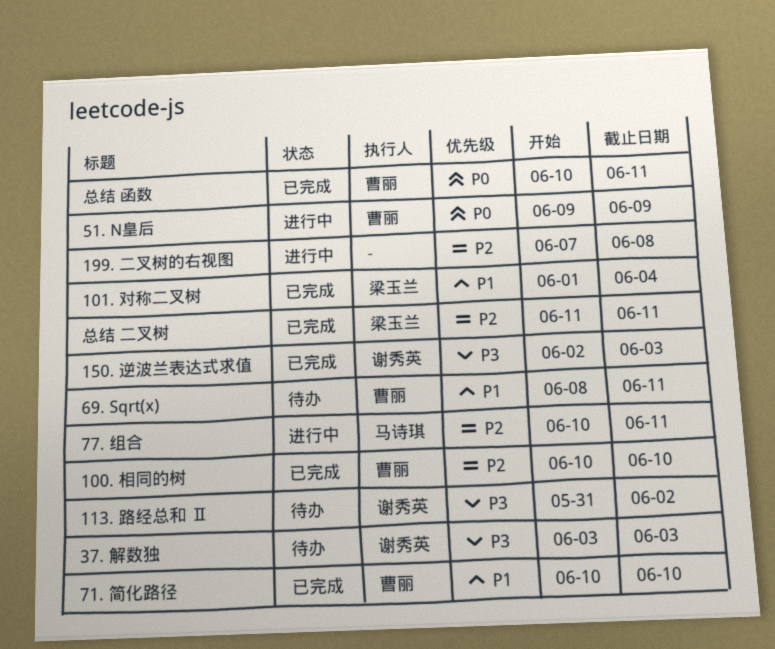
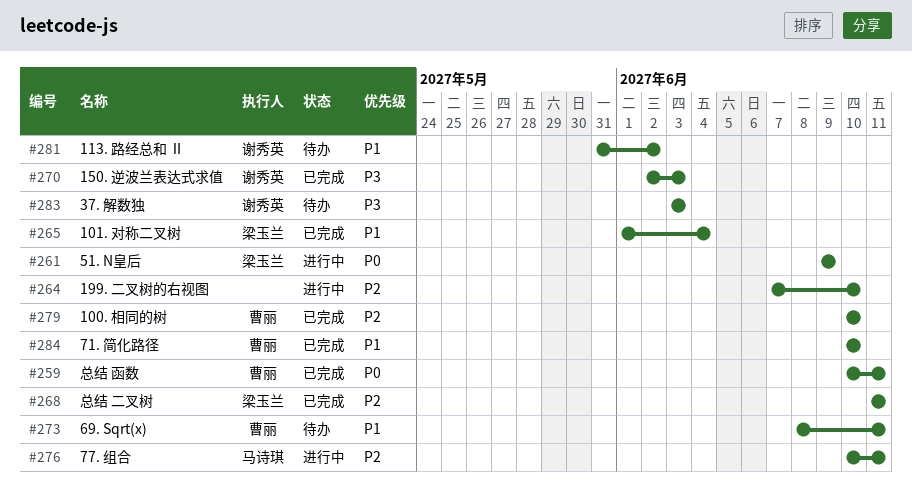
113. 路经总和 Ⅱ, priority: P3 -> P1
199. 二叉树的右视图, due: Jun 8 -> Jun 10
51. N皇后, owner: 曹丽 -> 梁玉兰

